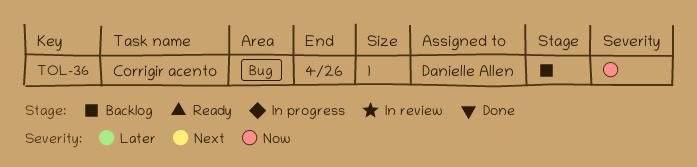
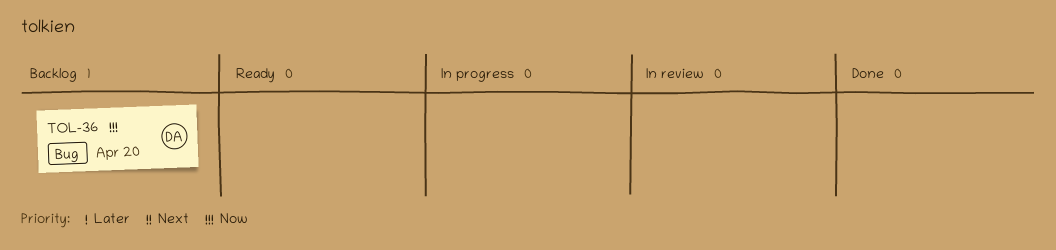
TOL-36, due: Apr 26 -> Apr 20

